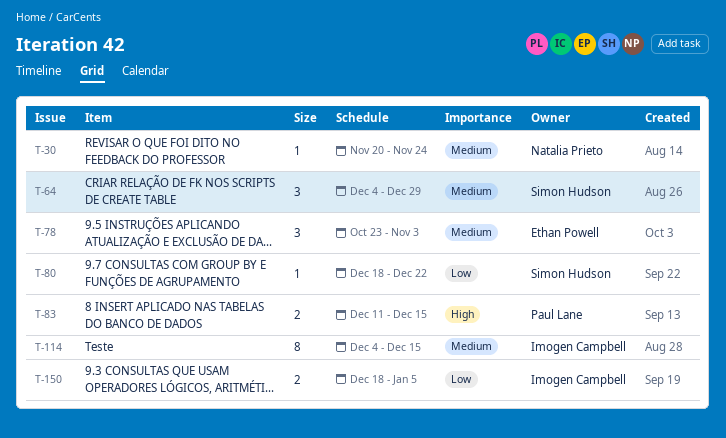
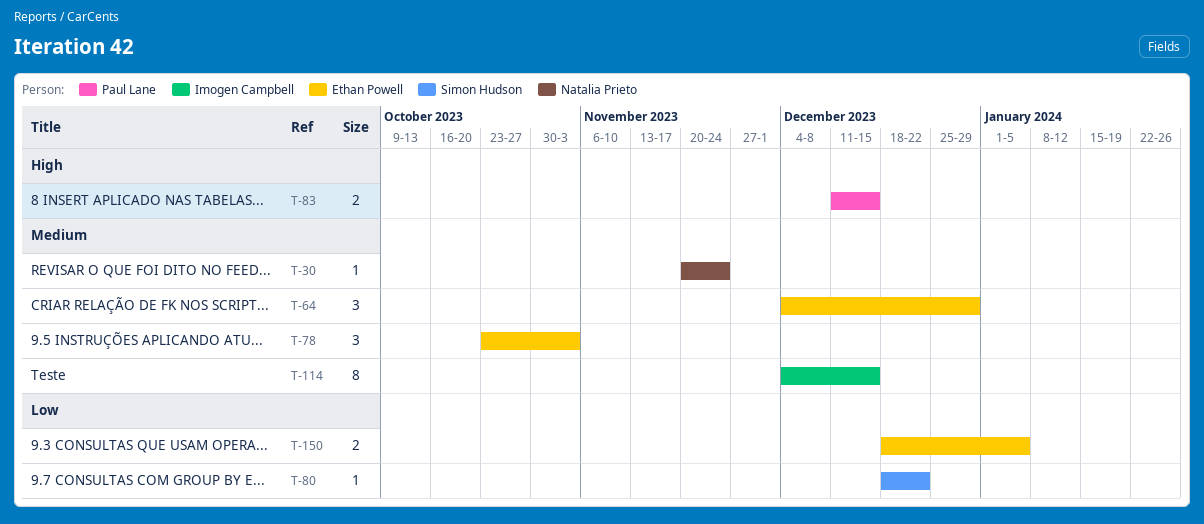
T-64, owner: Simon Hudson -> Ethan Powell
T-150, owner: Imogen Campbell -> Ethan Powell

